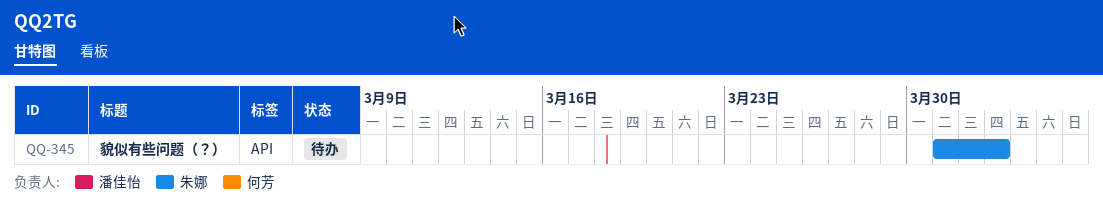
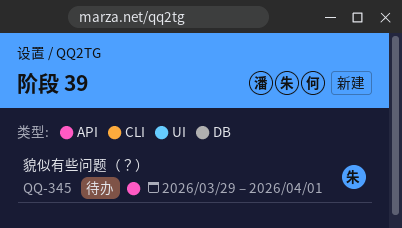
QQ-345, start: Mar 31 -> Mar 29
QQ-345, due: Apr 2 -> Apr 1

